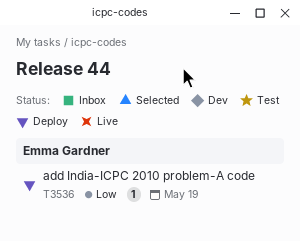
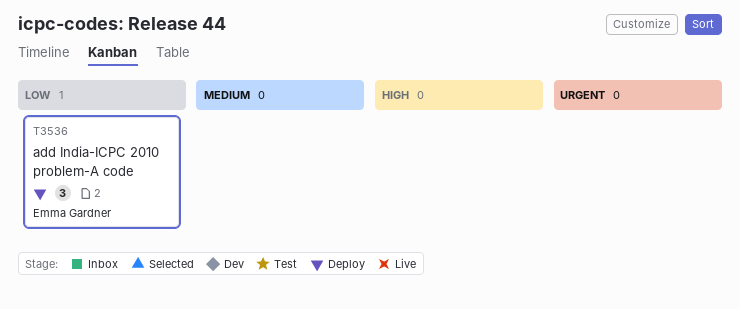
T3536, estimate: 1 -> 3

